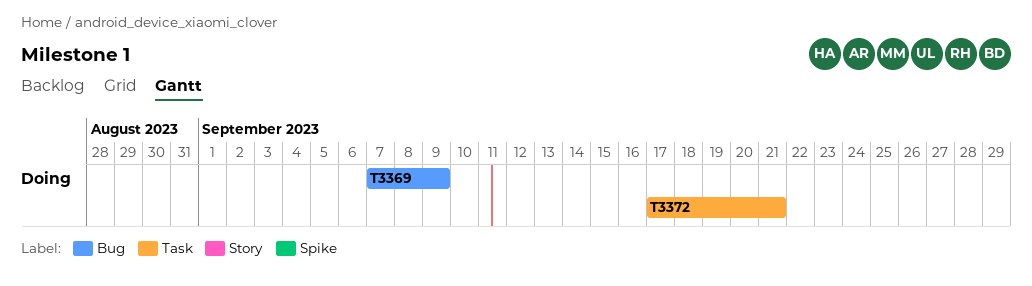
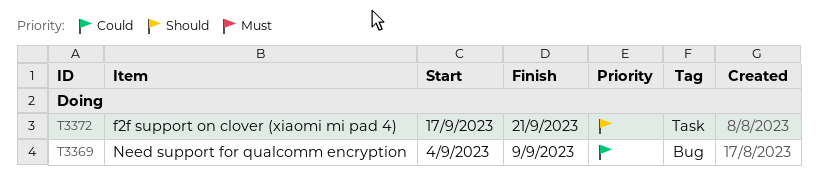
T3369, start: Sep 7 -> Sep 4

